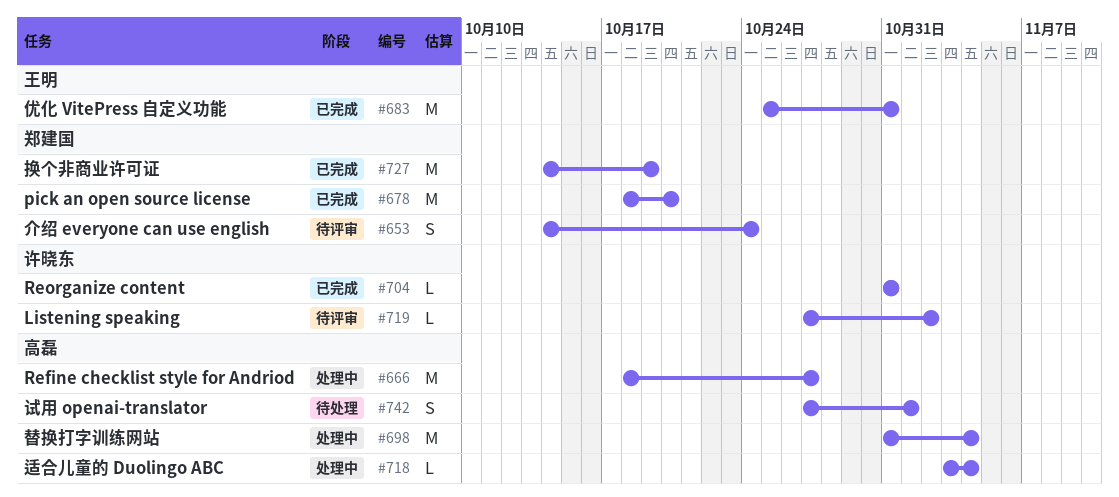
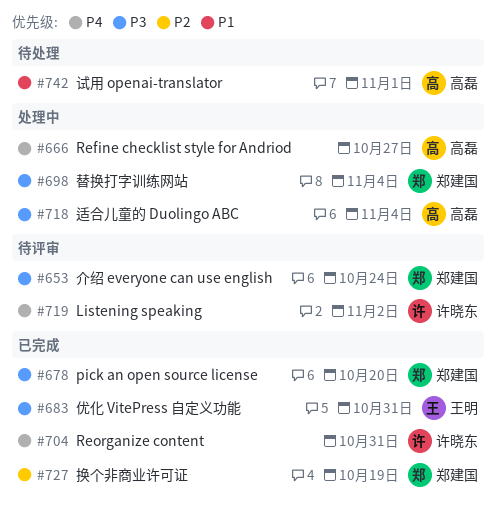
#698, owner: 高磊 -> 郑建国

